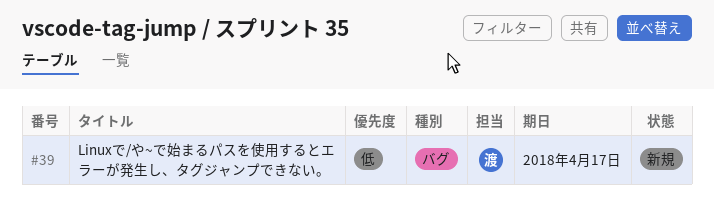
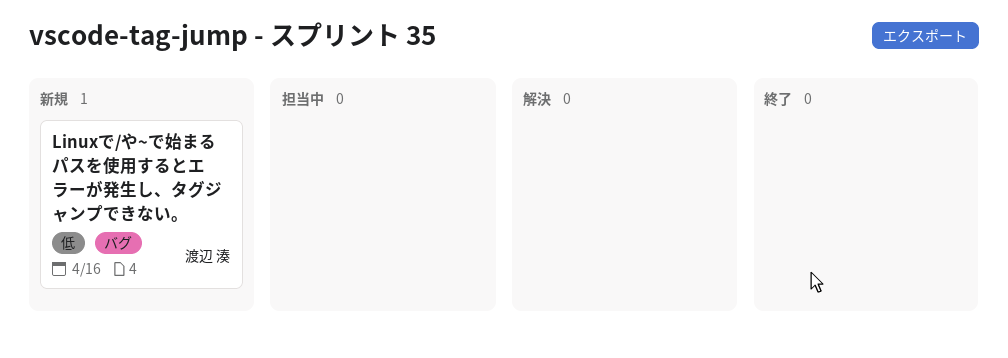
Linuxで/や~で始まるパスを使用するとエラーが発生し、タグジャンプできない。, due: Apr 17 -> Apr 16

